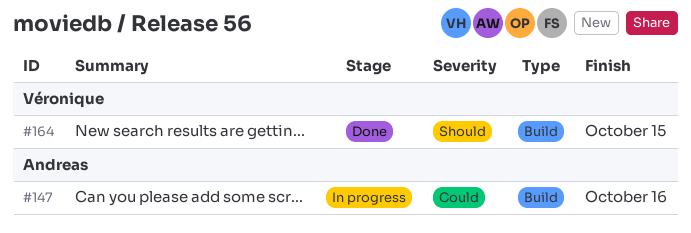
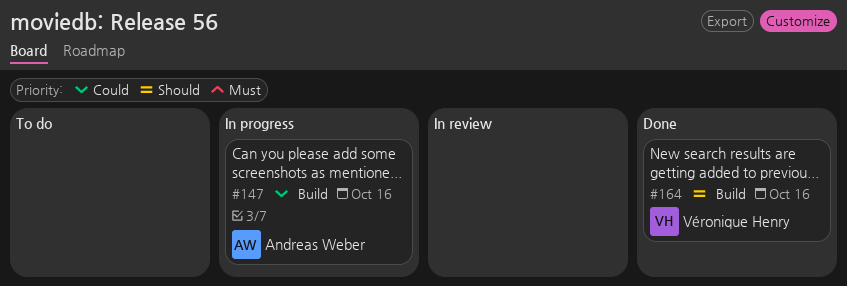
#164, due: Oct 15 -> Oct 16

